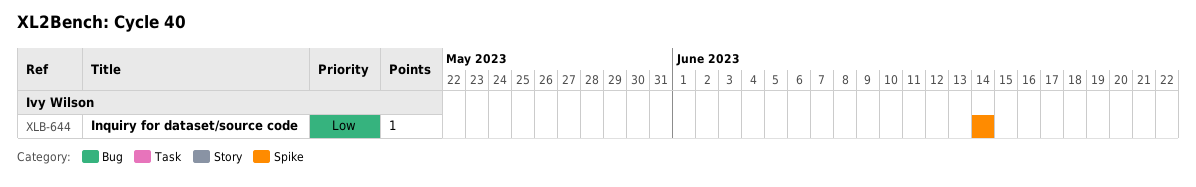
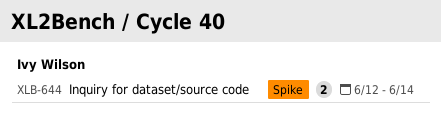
XLB-644, estimate: 1 -> 2
XLB-644, start: Jun 14 -> Jun 12

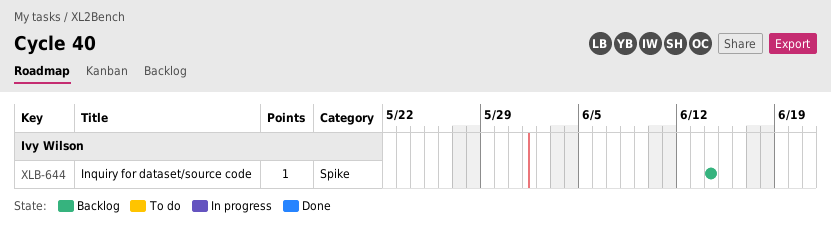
XLB-644, estimate: 2 -> 1
XLB-644, start: Jun 12 -> Jun 14

